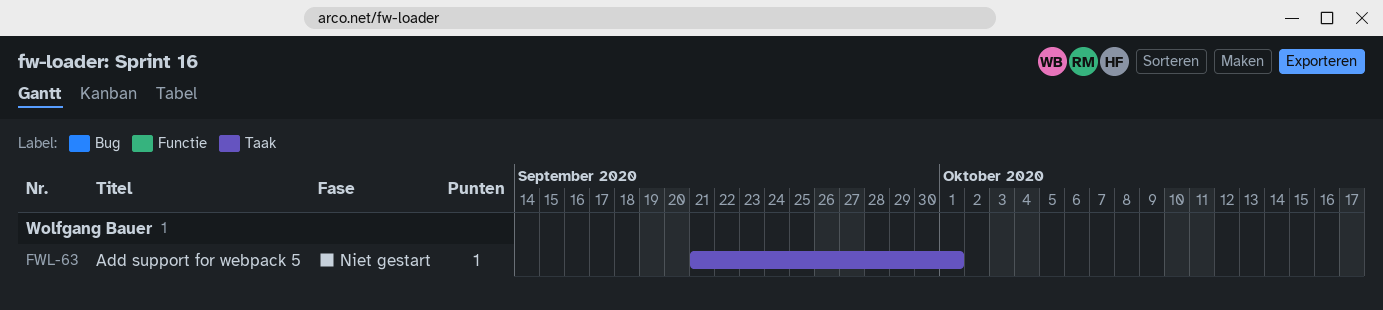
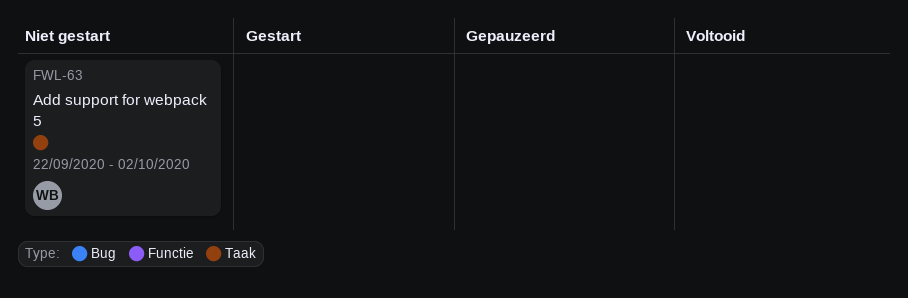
FWL-63, start: Sep 21 -> Sep 22
FWL-63, due: Oct 1 -> Oct 2

